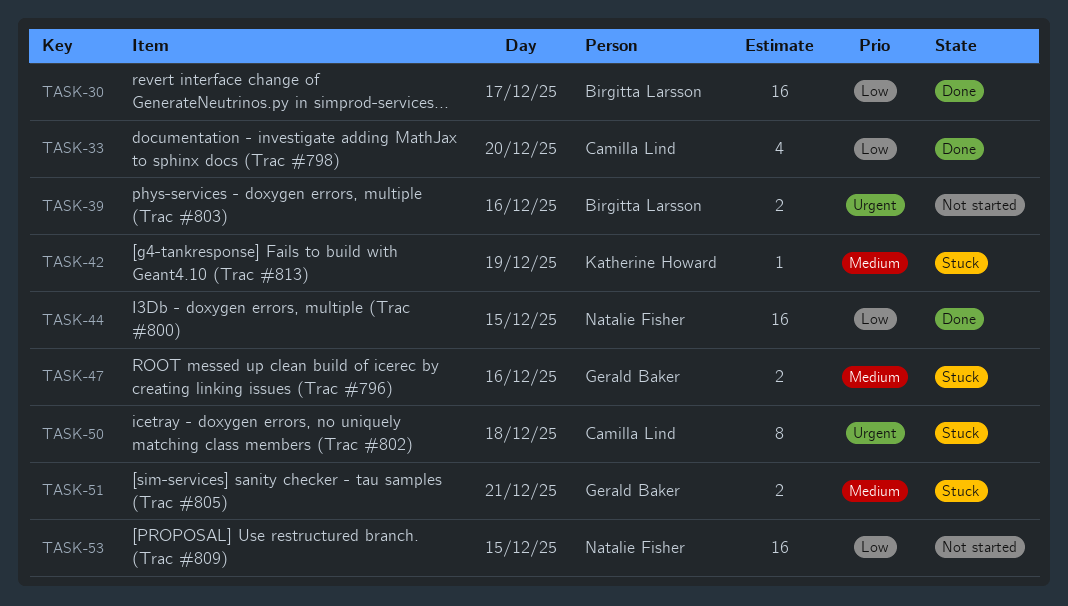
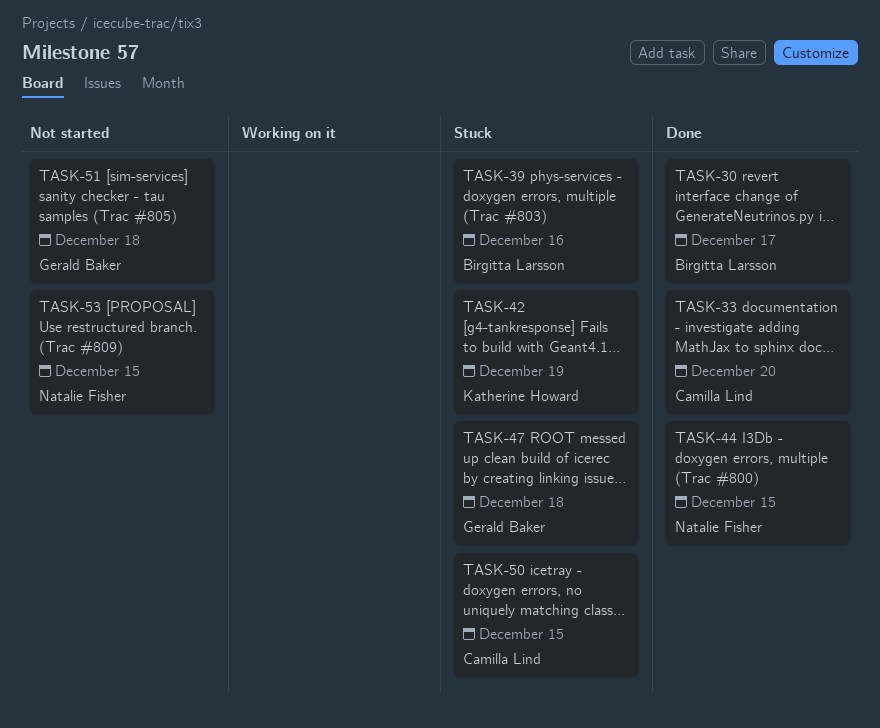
TASK-39, status: Not started -> Stuck
TASK-47, day: Dec 16 -> Dec 18
TASK-50, day: Dec 18 -> Dec 15
TASK-51, status: Stuck -> Not started
TASK-51, day: Dec 21 -> Dec 18

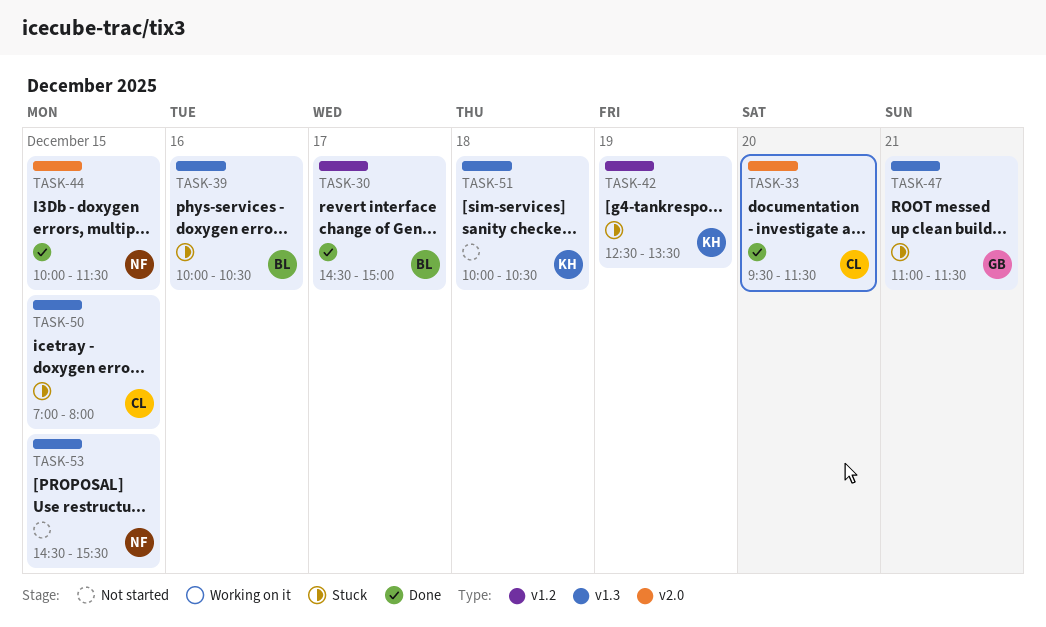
TASK-47, day: Dec 18 -> Dec 21
TASK-51, owner: Gerald Baker -> Katherine Howard

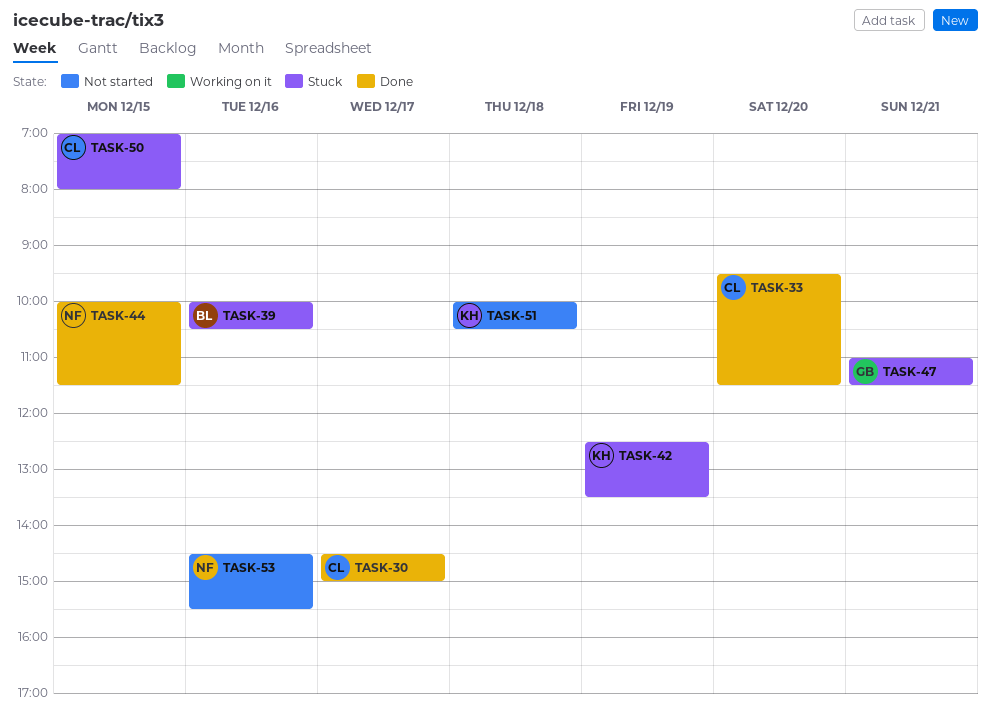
TASK-30, owner: BL -> CL
TASK-53, day: Dec 15 -> Dec 16

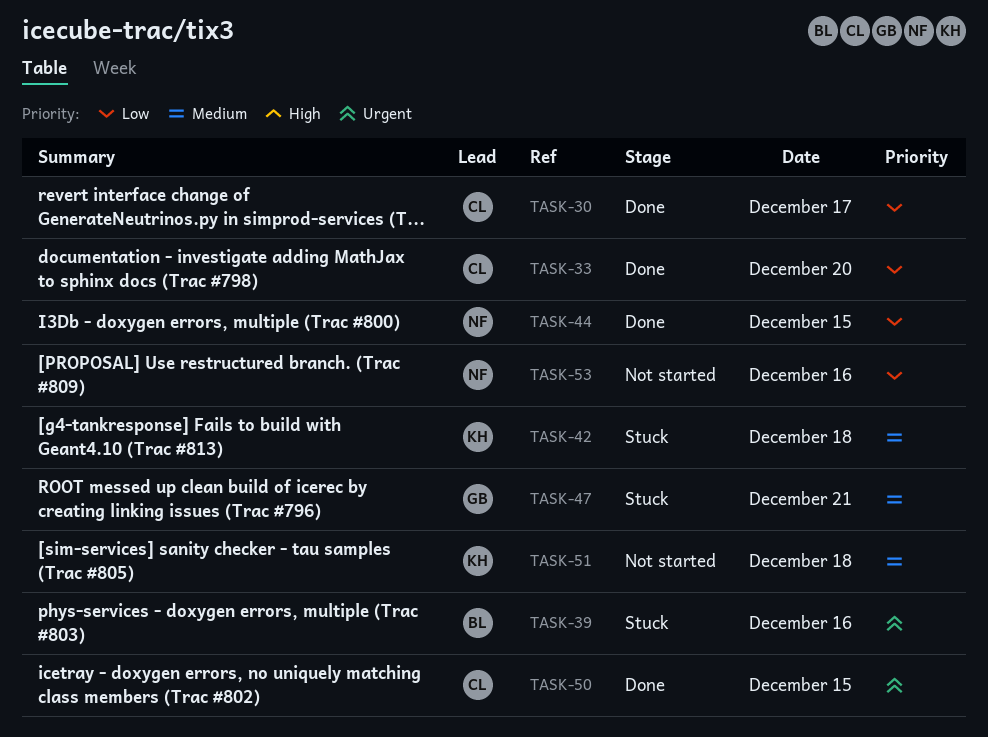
TASK-42, day: Dec 19 -> Dec 18
TASK-50, status: Stuck -> Done

